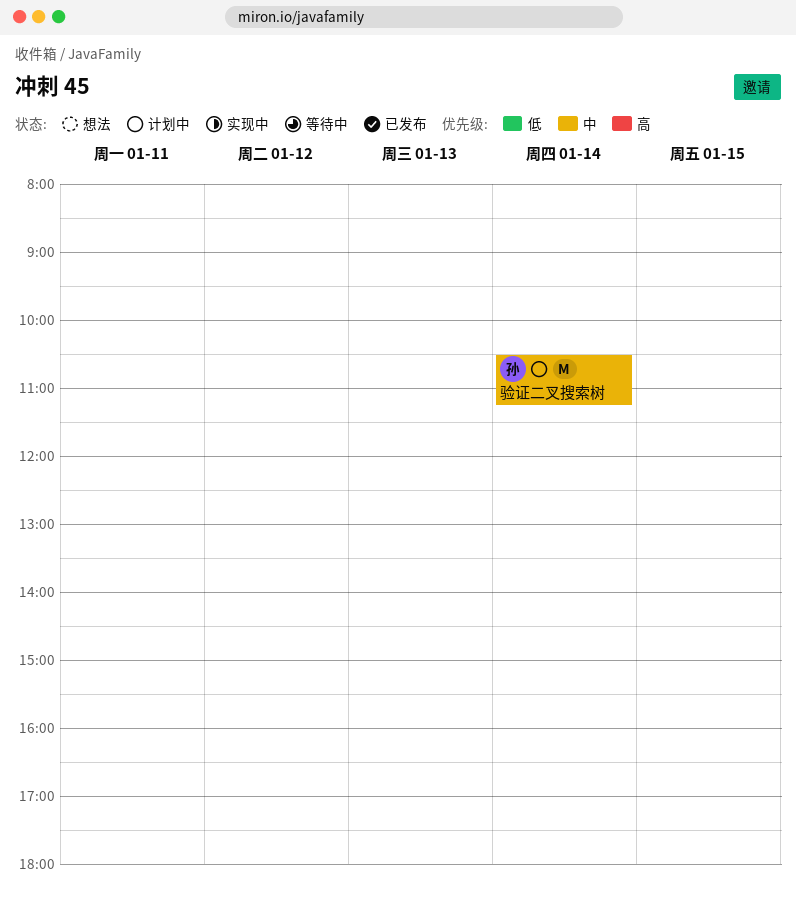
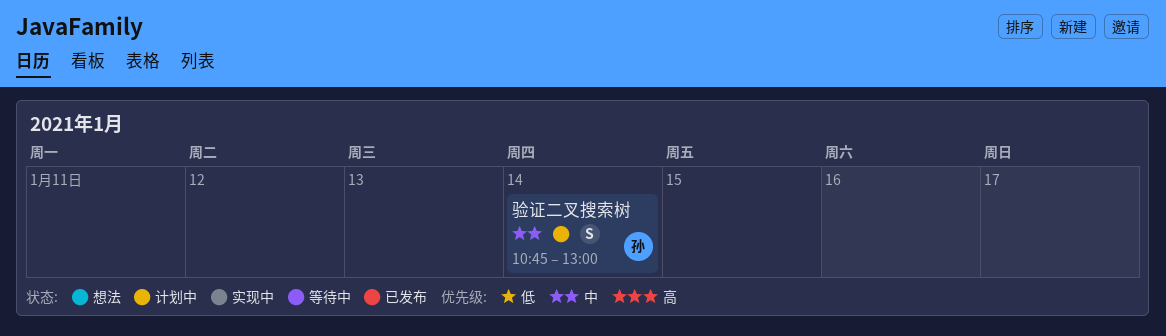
验证二叉搜索树, estimate: M -> S
验证二叉搜索树, begins: 10:30 -> 10:45
验证二叉搜索树, ends: 11:15 -> 13:00

